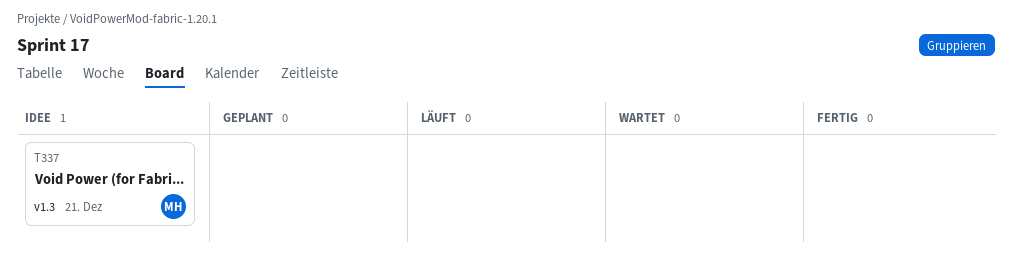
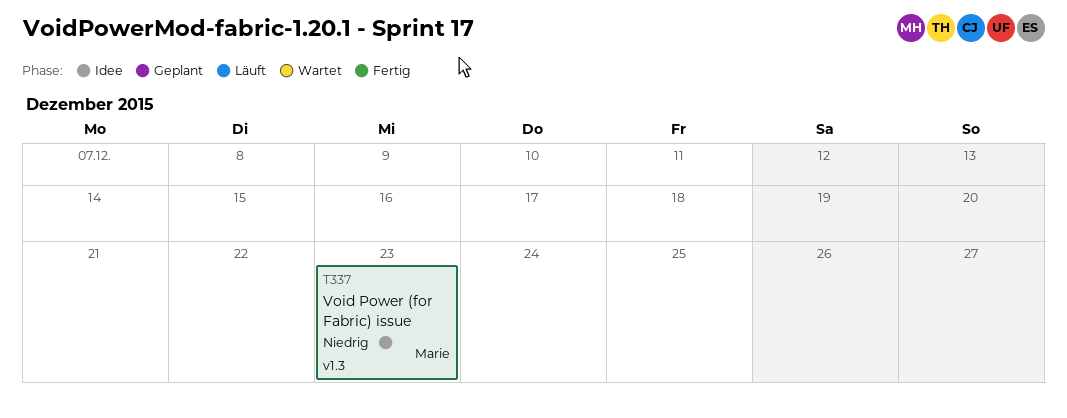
T337, due: Dec 21 -> Dec 23

